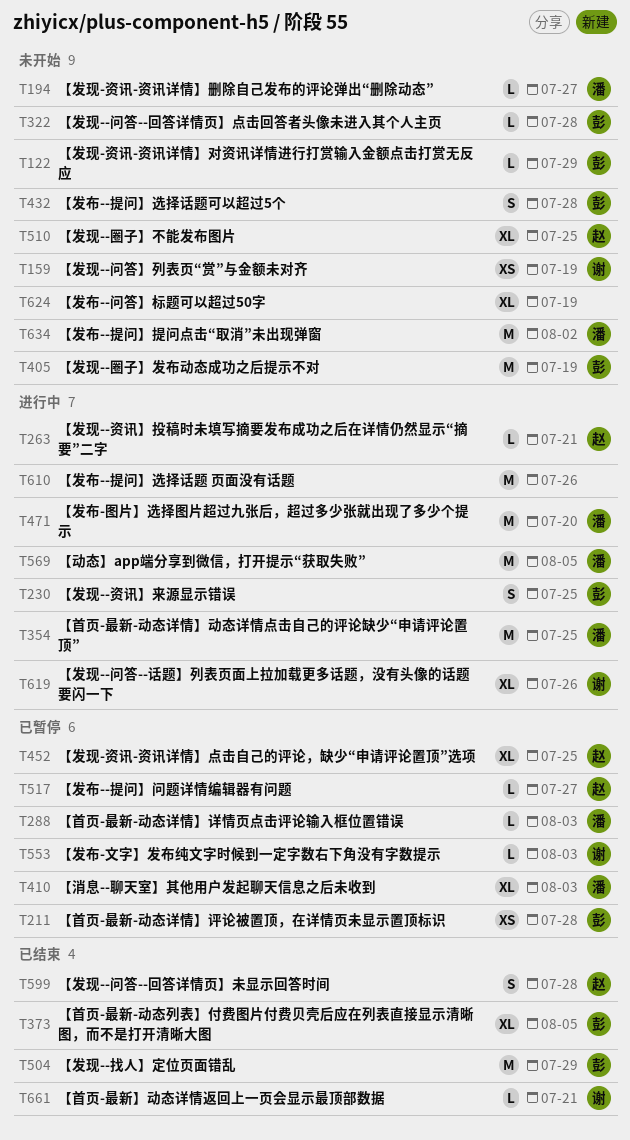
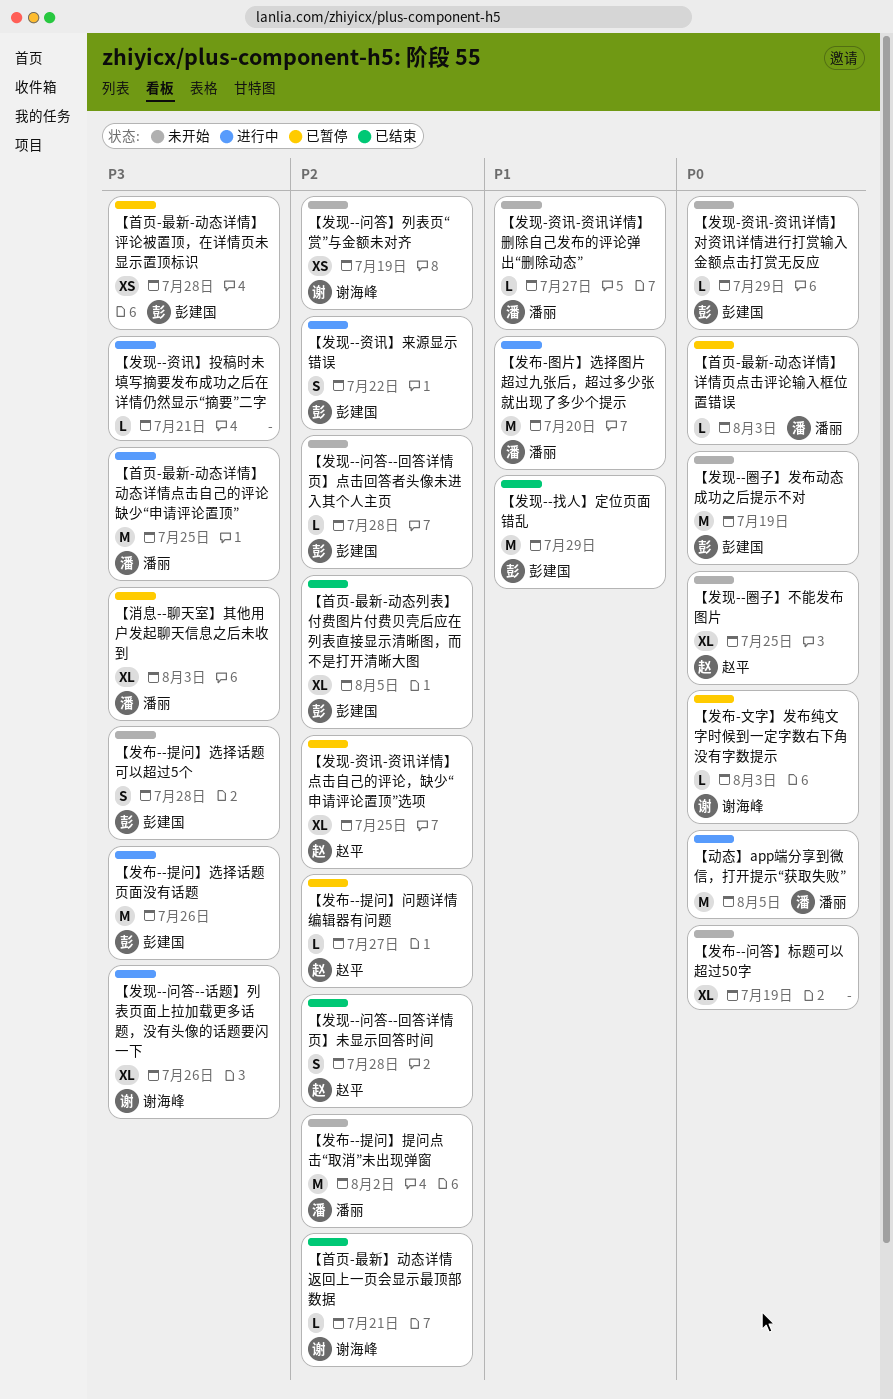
【发布--提问】选择话题 页面没有话题, owner: none -> 彭建国
【发现--资讯】投稿时未填写摘要发布成功之后在详情仍然显示“摘要”二字, owner: 赵平 -> none
【发现--资讯】来源显示错误, due: Jul 25 -> Jul 22

